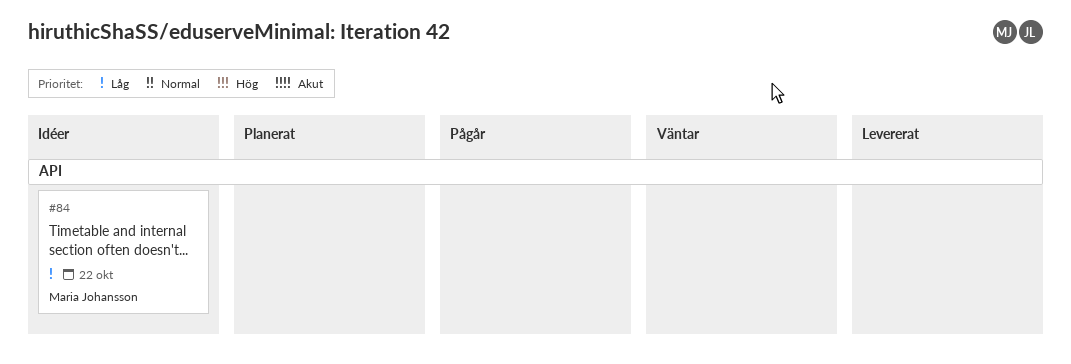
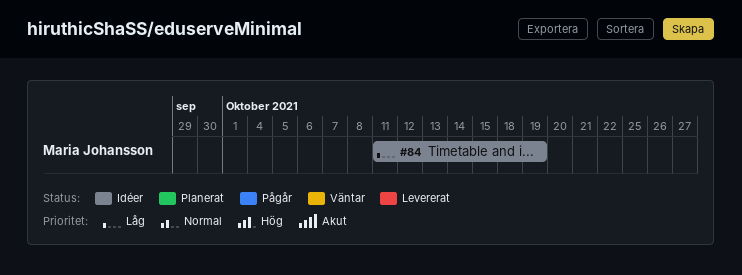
#84, due: Oct 22 -> Oct 19

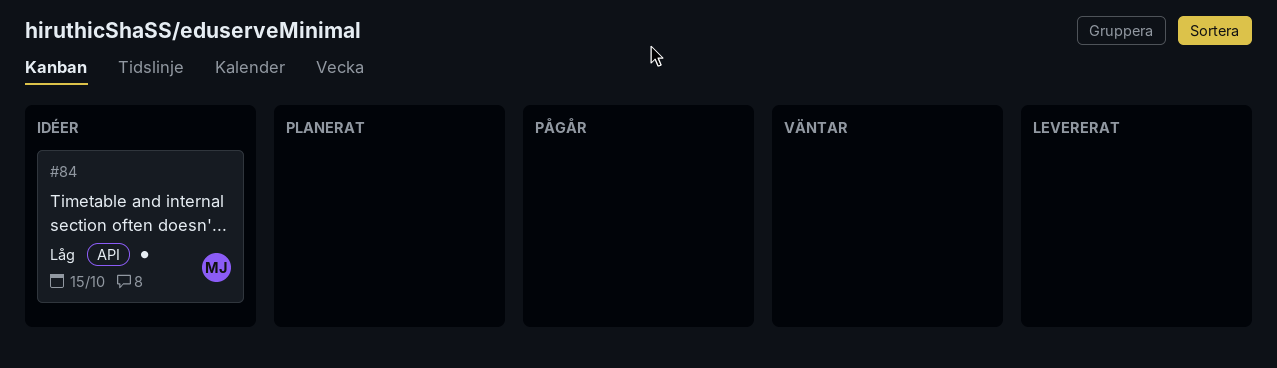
#84, due: Oct 19 -> Oct 15

